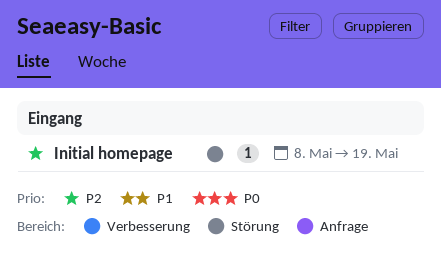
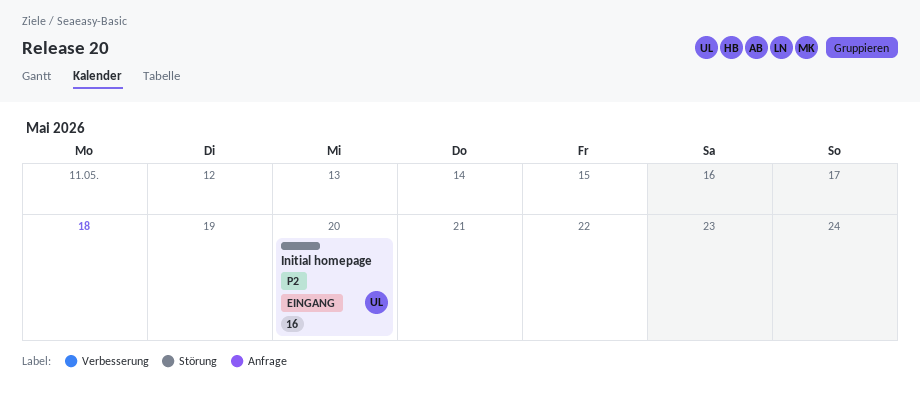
Initial homepage, estimate: 1 -> 16
Initial homepage, due: May 19 -> May 20

